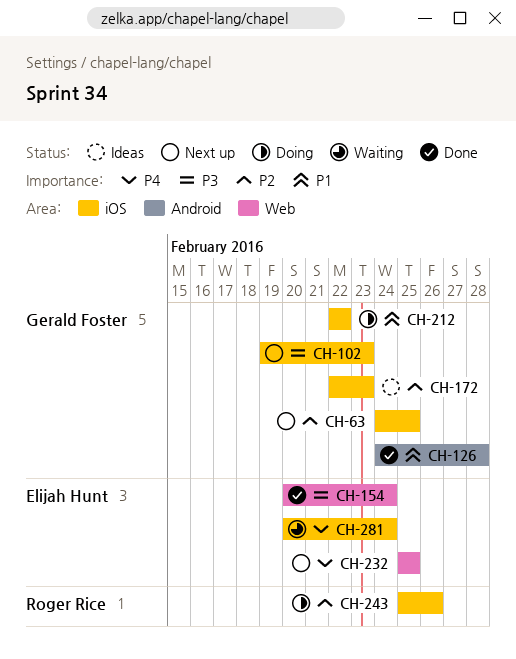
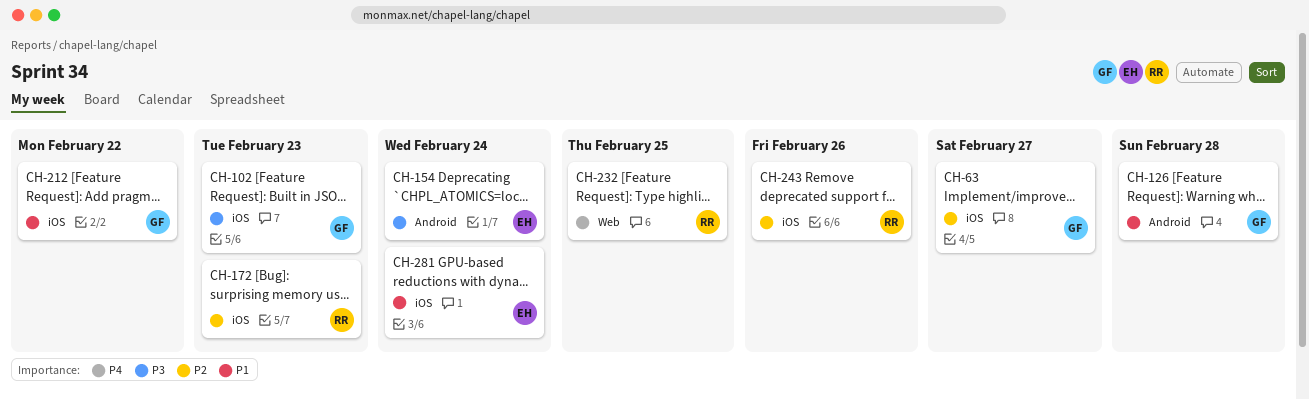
CH-63, due: Feb 25 -> Feb 27
CH-154, label: Web -> Android
CH-172, owner: Gerald Foster -> Roger Rice
CH-232, owner: Elijah Hunt -> Roger Rice
CH-281, priority: P4 -> P1

